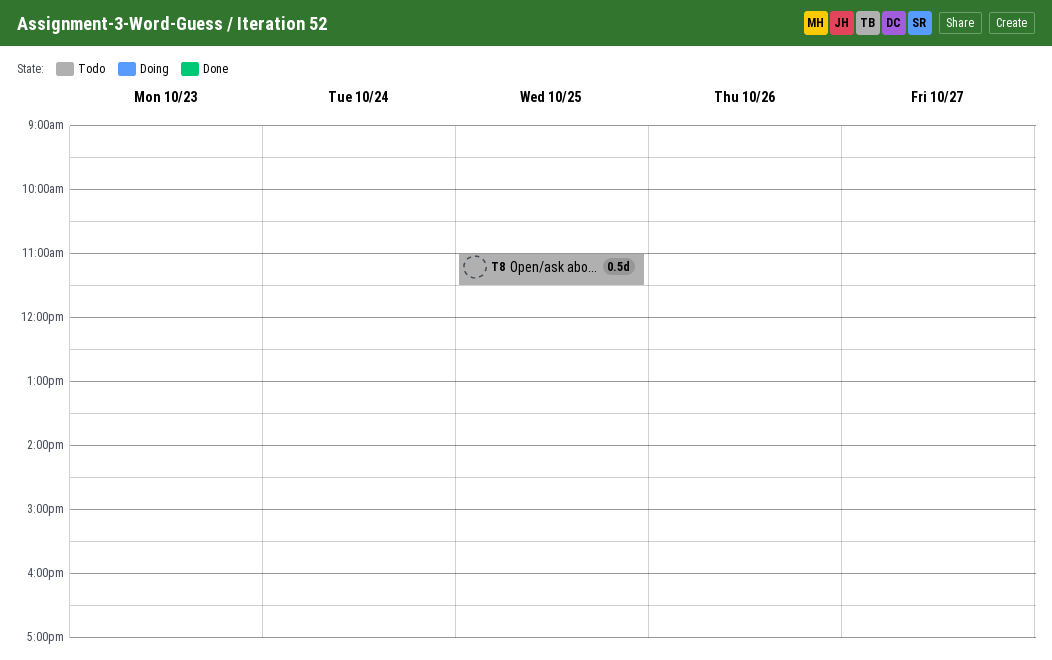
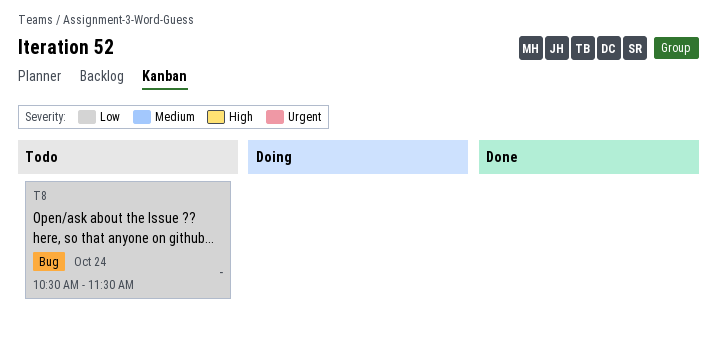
T8, day: Oct 25 -> Oct 24
T8, begins: 11:00 -> 10:30

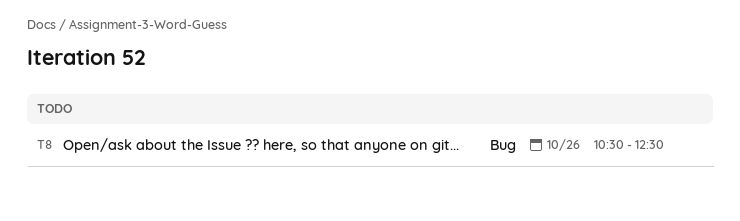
T8, day: Oct 24 -> Oct 26
T8, ends: 11:30 -> 12:30

